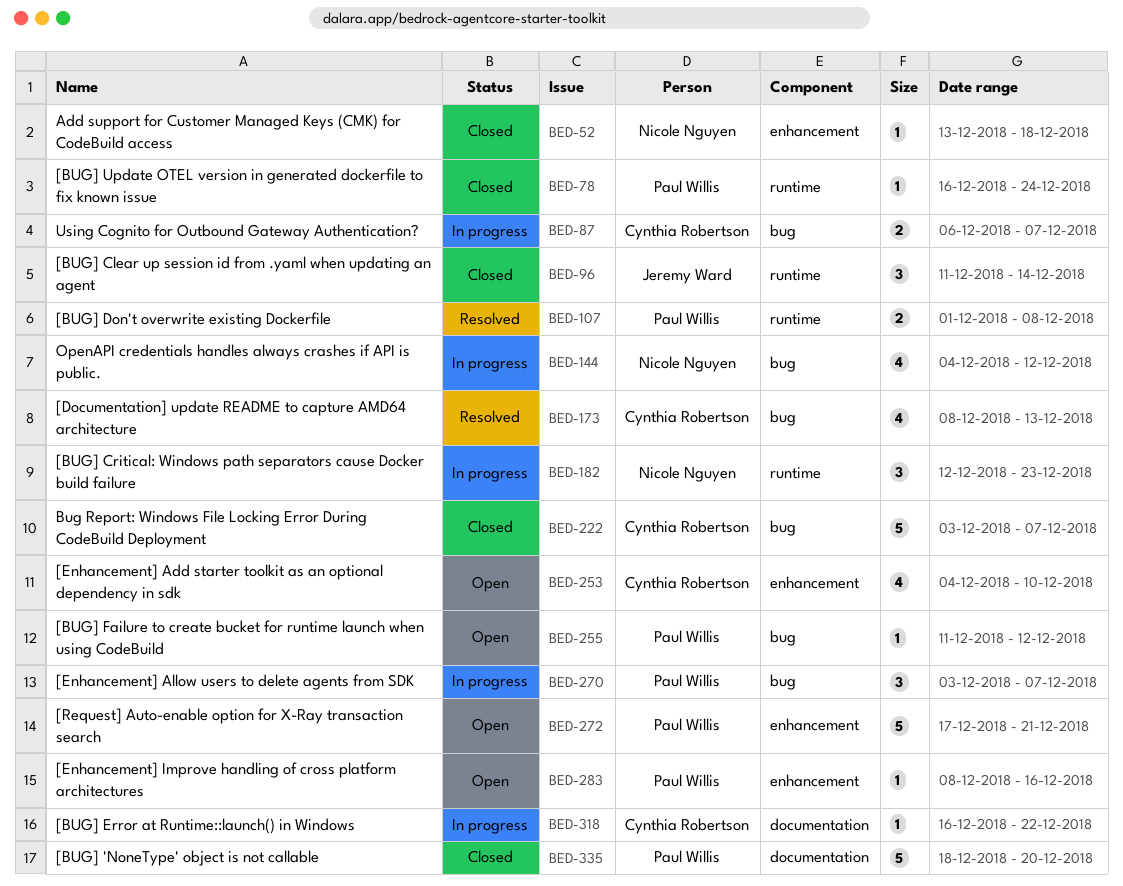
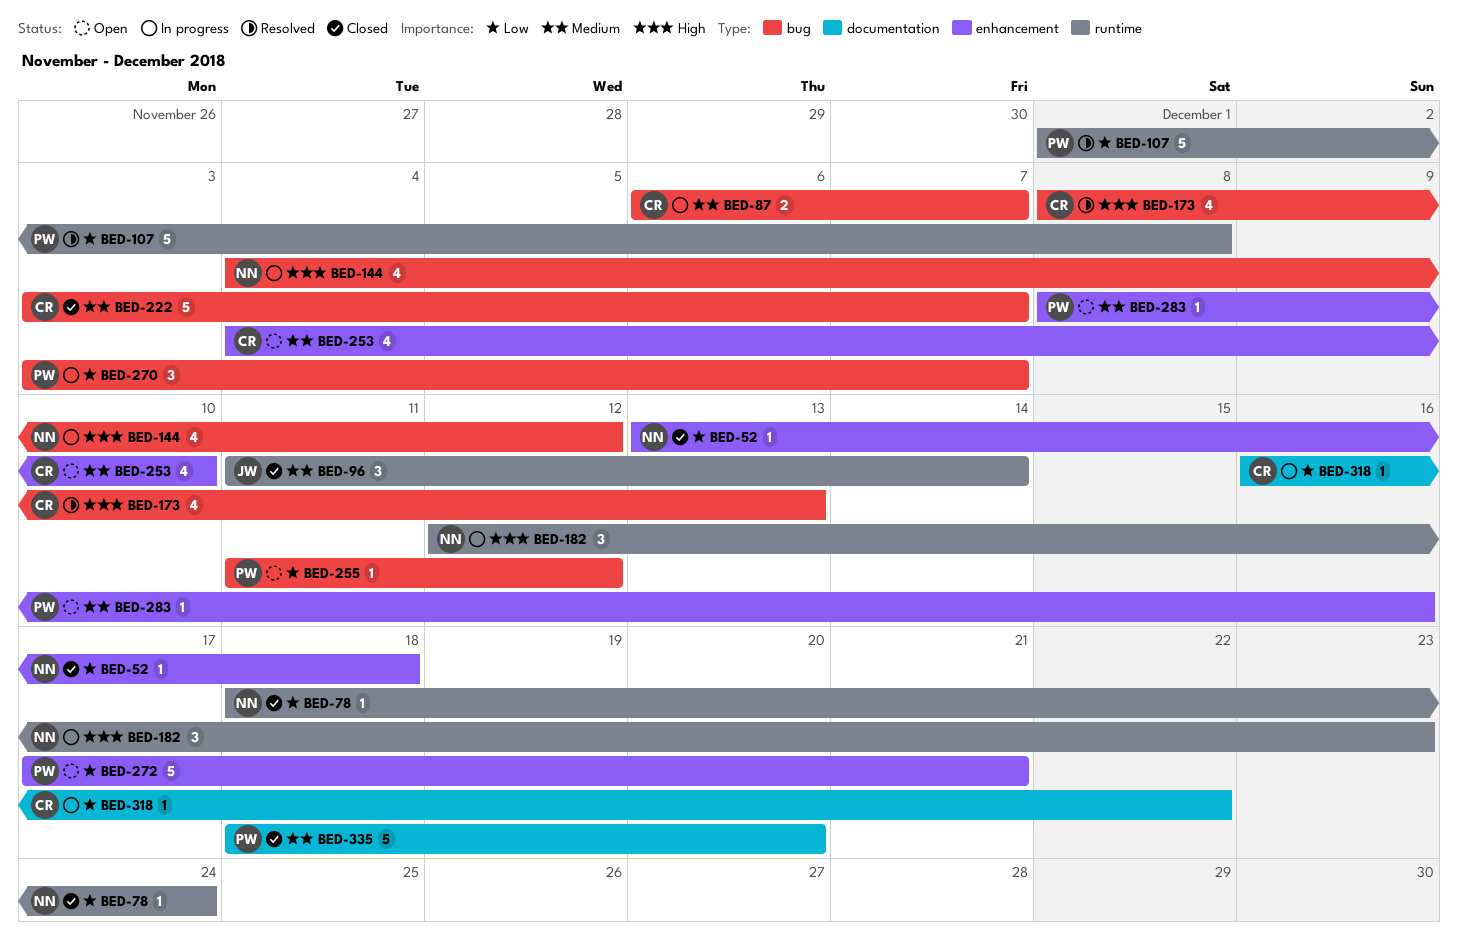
BED-78, owner: Paul Willis -> Nicole Nguyen
BED-78, start: Dec 16 -> Dec 18
BED-107, estimate: 2 -> 5

